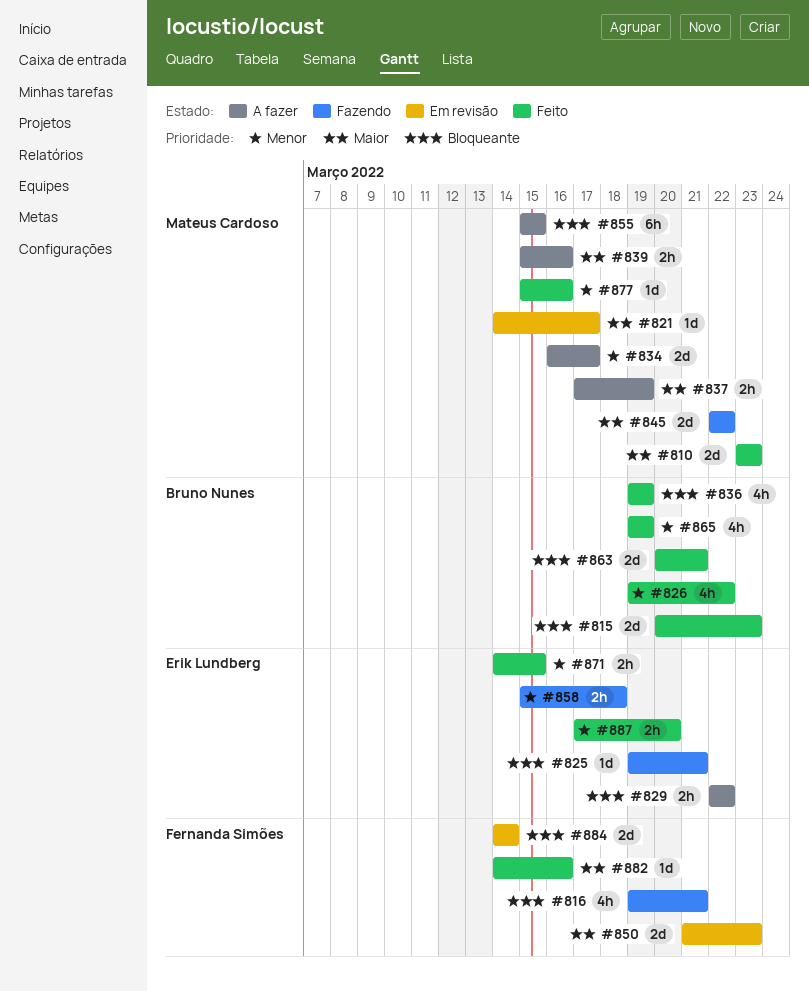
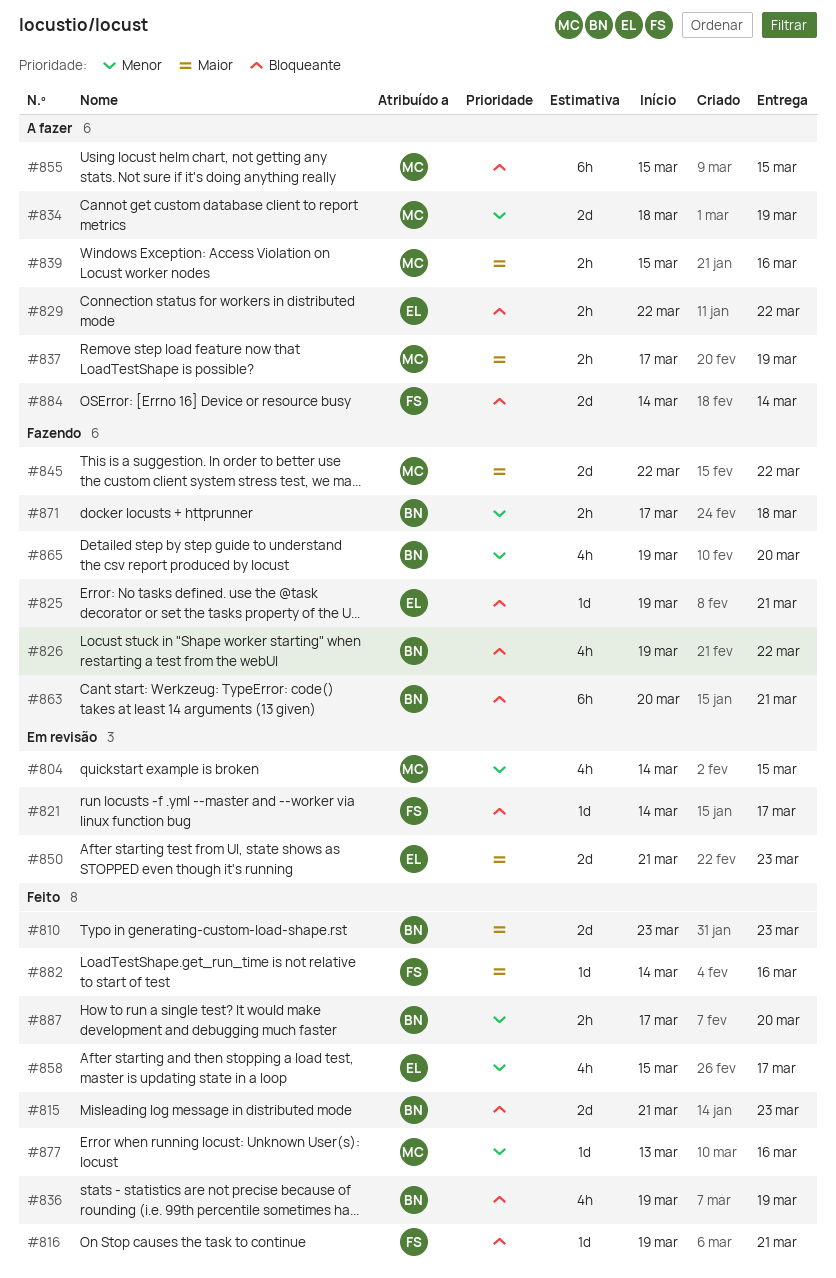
#804: none -> present
#810, owner: Mateus Cardoso -> Bruno Nunes
#815, start: Mar 20 -> Mar 21
#816, status: Fazendo -> Feito
#816, estimate: 4h -> 1d
#821, owner: Mateus Cardoso -> Fernanda Simões
#821, priority: Maior -> Bloqueante
#826, status: Feito -> Fazendo
#826, priority: Menor -> Bloqueante
#834, start: Mar 16 -> Mar 18
#834, due: Mar 17 -> Mar 19
#850, owner: Fernanda Simões -> Erik Lundberg
#858, status: Fazendo -> Feito
#858, estimate: 2h -> 4h
#858, due: Mar 18 -> Mar 17
#863, status: Feito -> Fazendo
#863, estimate: 2d -> 6h
#865, status: Feito -> Fazendo
#865, due: Mar 19 -> Mar 20
#871, status: Feito -> Fazendo
#871, owner: Erik Lundberg -> Bruno Nunes
#871, start: Mar 14 -> Mar 17
#871, due: Mar 15 -> Mar 18
#877, start: Mar 15 -> Mar 13
#884, status: Em revisão -> A fazer
#887, owner: Erik Lundberg -> Bruno Nunes

